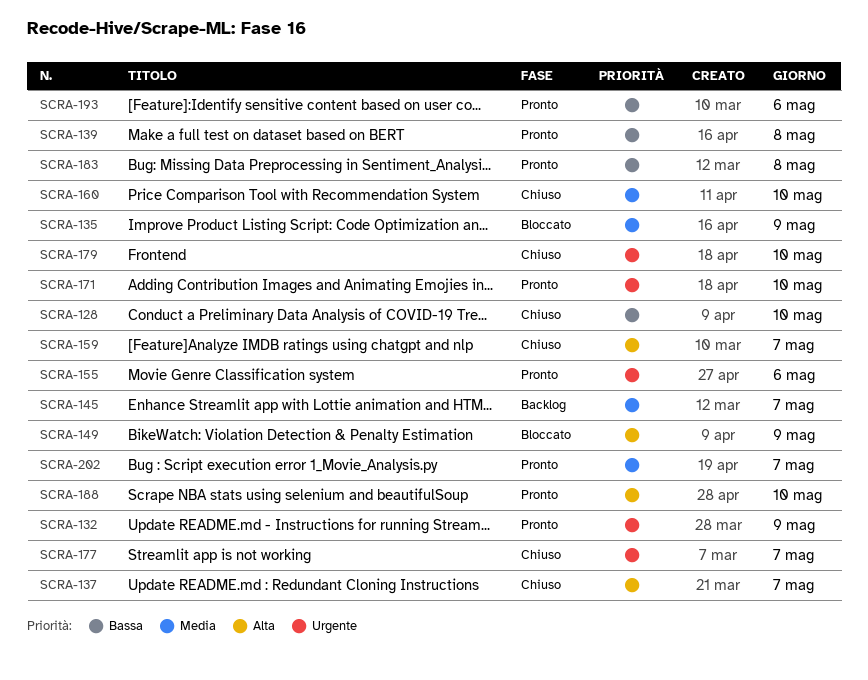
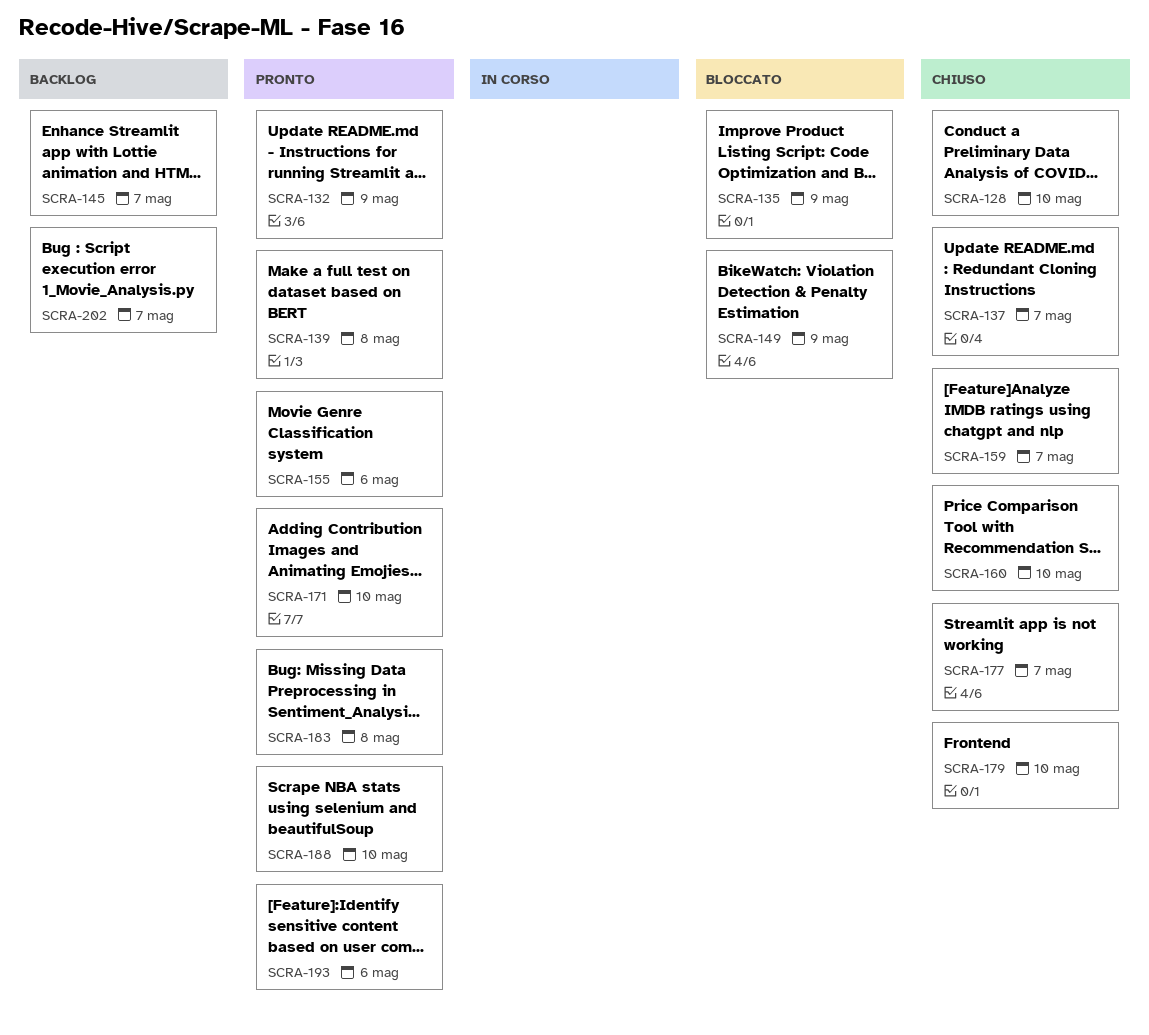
SCRA-202, status: Pronto -> Backlog

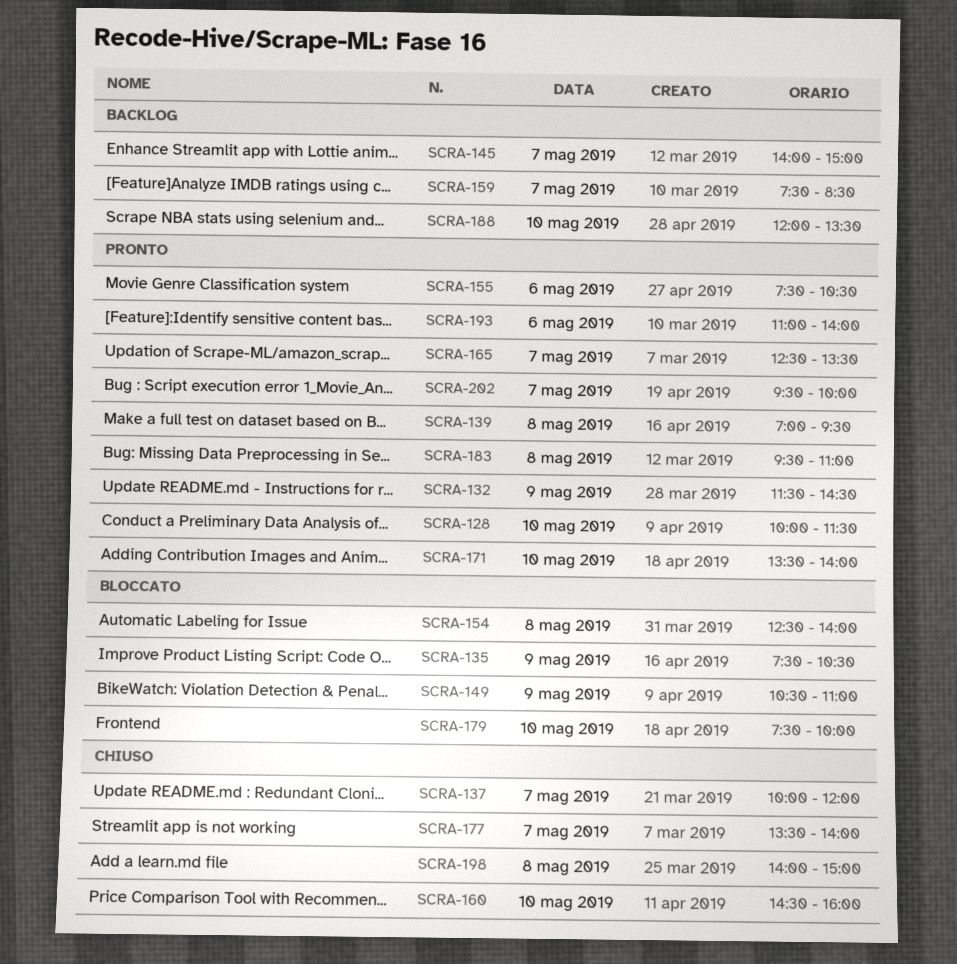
SCRA-128, status: Chiuso -> Pronto
SCRA-154: none -> present
SCRA-159, status: Chiuso -> Backlog
SCRA-165: none -> present
SCRA-179, status: Chiuso -> Bloccato
SCRA-188, status: Pronto -> Backlog
SCRA-198: none -> present
SCRA-202, status: Backlog -> Pronto

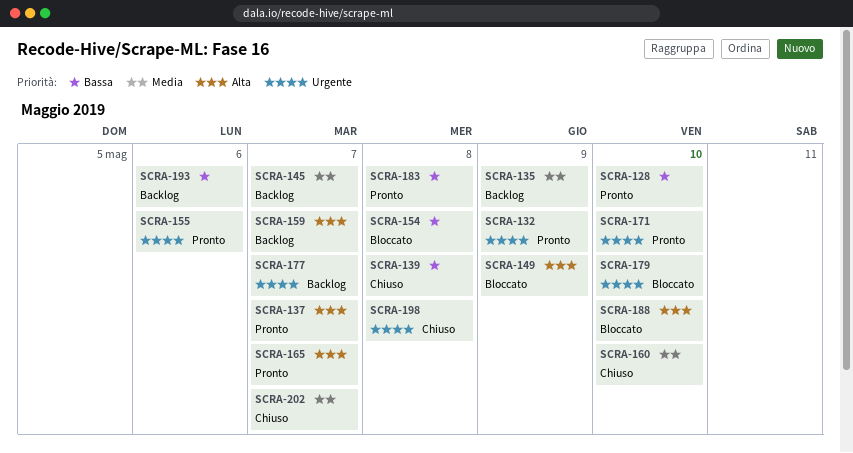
SCRA-135, status: Bloccato -> Backlog
SCRA-137, status: Chiuso -> Pronto
SCRA-139, status: Pronto -> Chiuso
SCRA-177, status: Chiuso -> Backlog
SCRA-188, status: Backlog -> Bloccato
SCRA-193, status: Pronto -> Backlog
SCRA-202, status: Pronto -> Chiuso

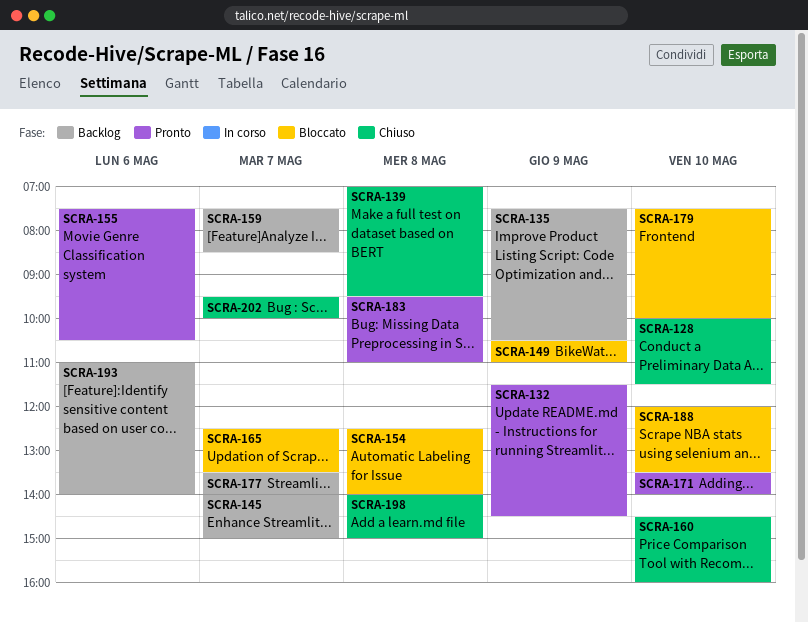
SCRA-128, status: Pronto -> Chiuso
SCRA-137: present -> none
SCRA-165, status: Pronto -> Bloccato

